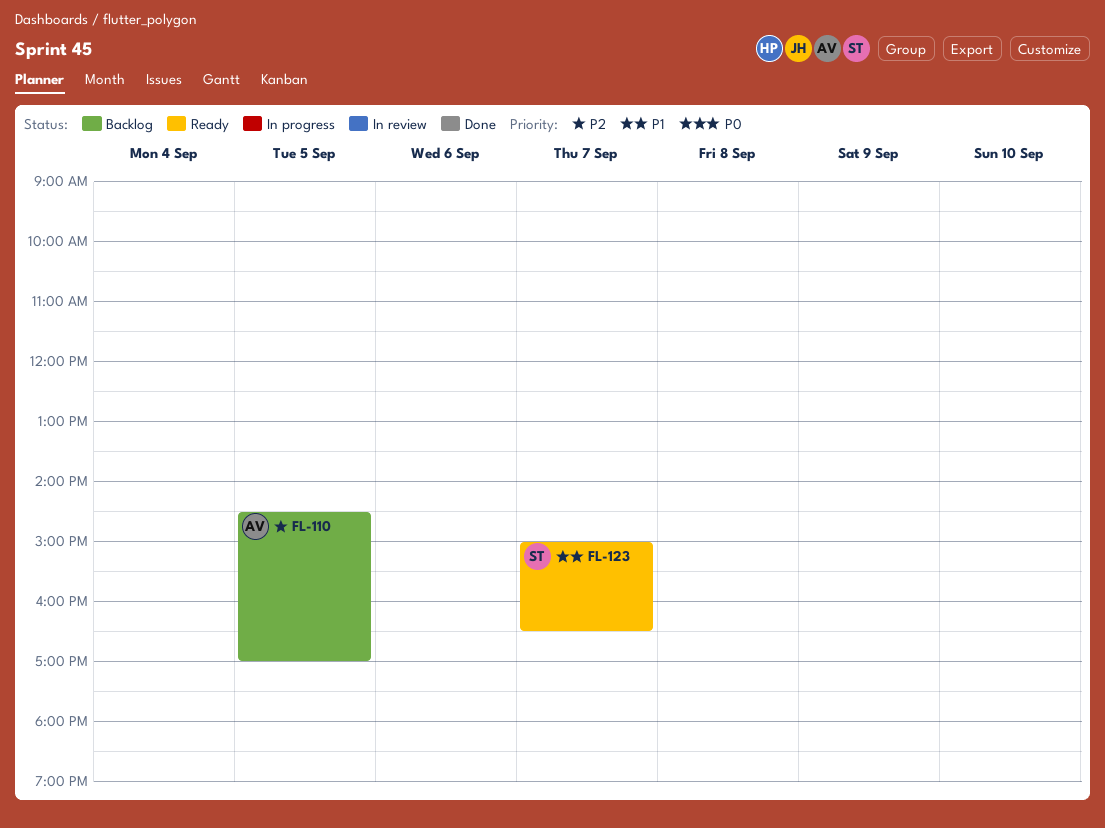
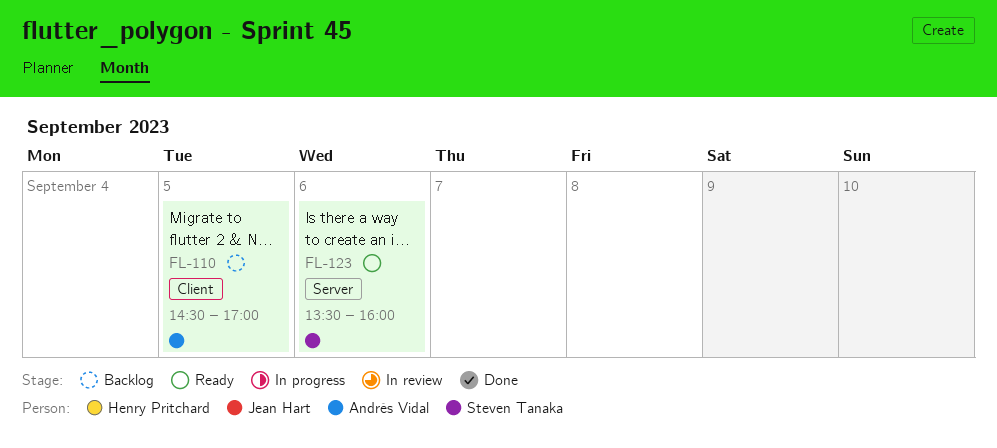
FL-123, day: Sep 7 -> Sep 6
FL-123, begins: 15:00 -> 13:30
FL-123, ends: 16:30 -> 16:00

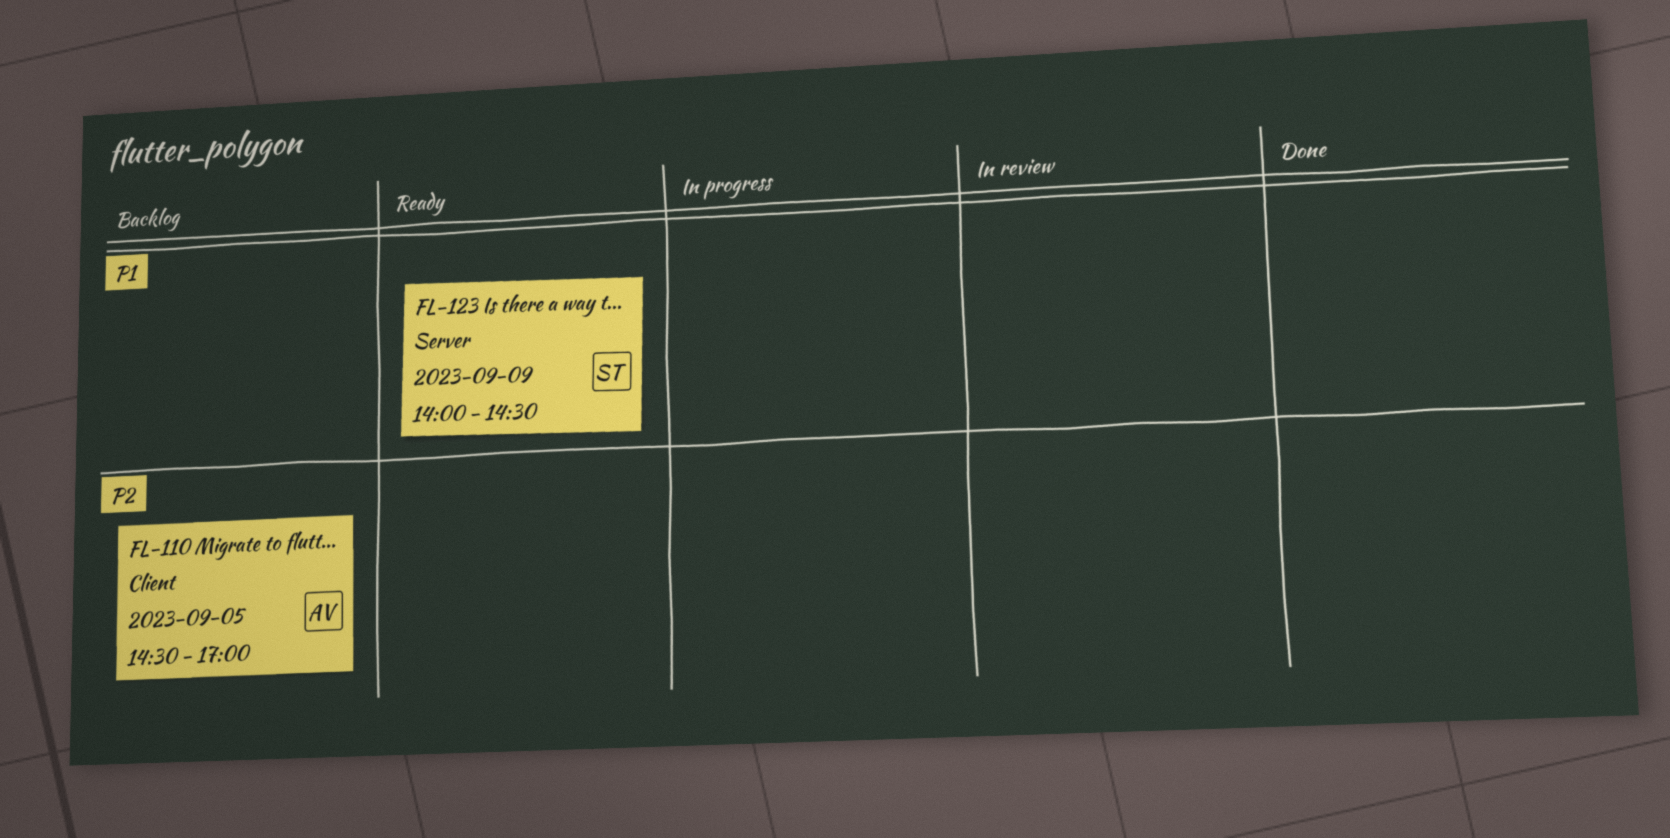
FL-123, day: Sep 6 -> Sep 9
FL-123, begins: 13:30 -> 14:00
FL-123, ends: 16:00 -> 14:30

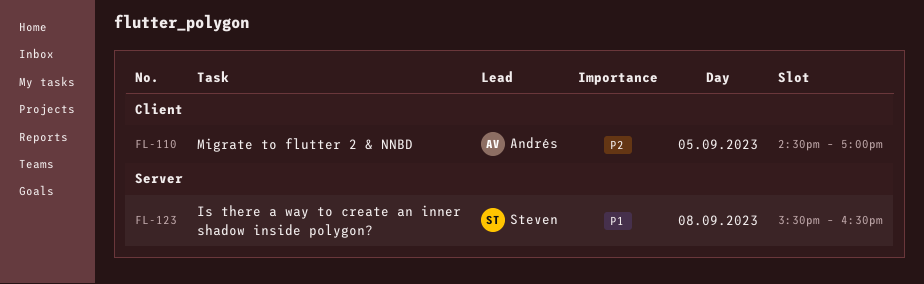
FL-123, day: Sep 9 -> Sep 8
FL-123, begins: 14:00 -> 15:30
FL-123, ends: 14:30 -> 16:30

